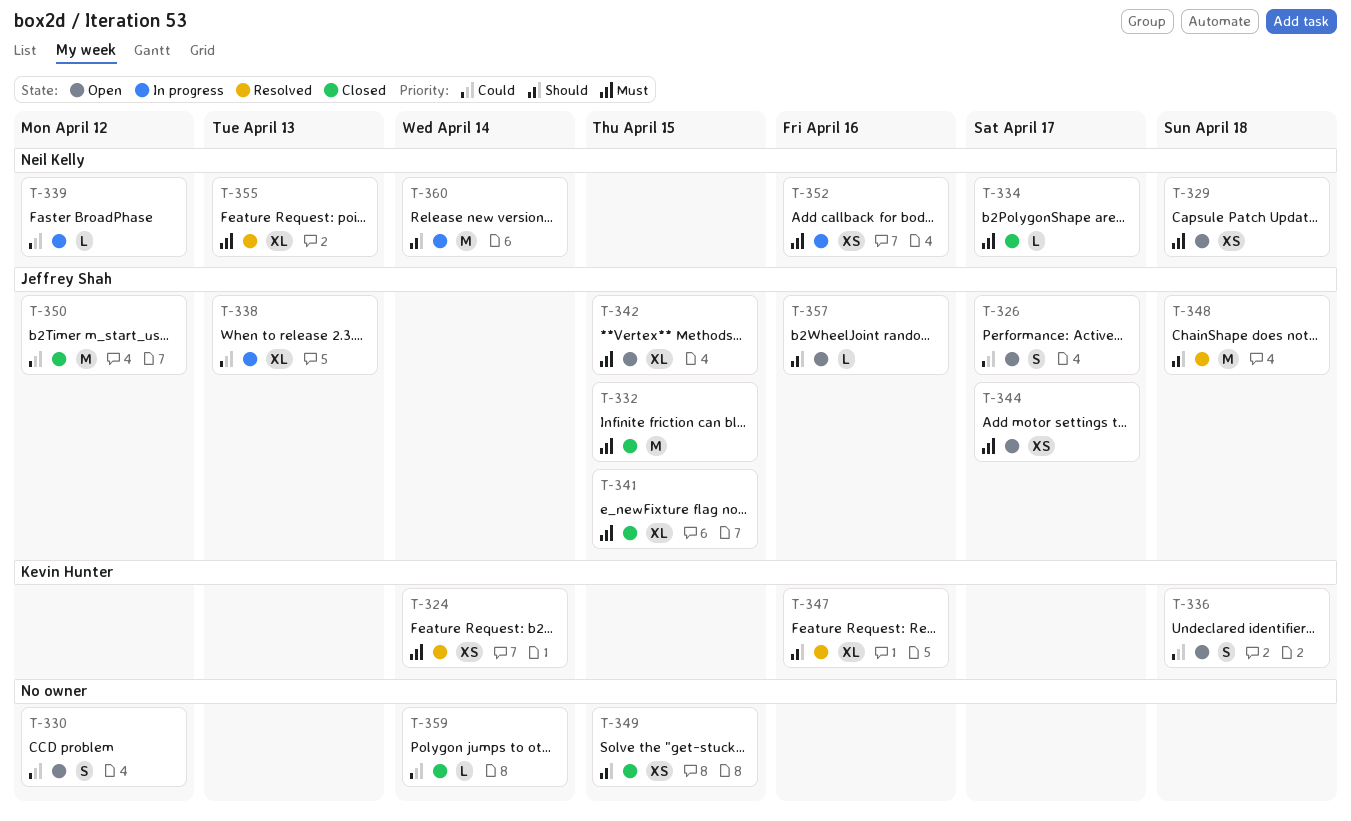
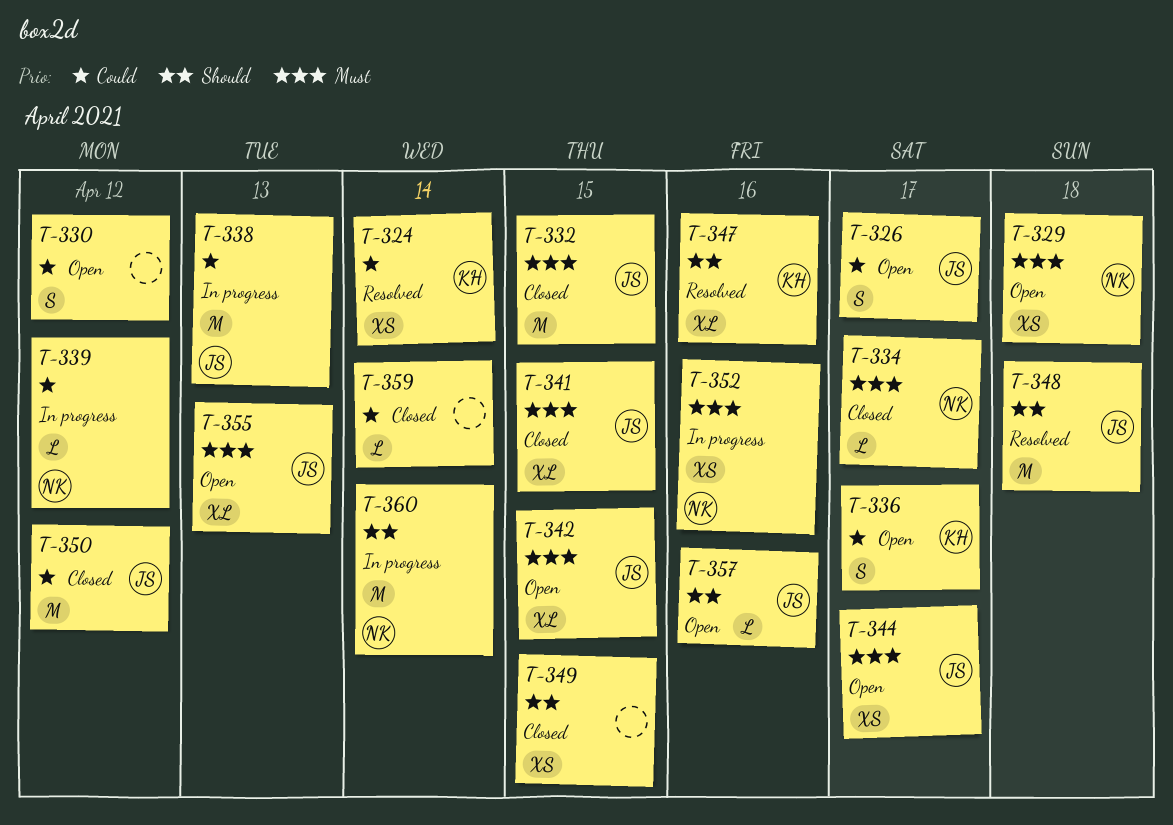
T-324, priority: Must -> Could
T-336, due: Apr 18 -> Apr 17
T-338, estimate: XL -> M
T-355, status: Resolved -> Open
T-355, owner: Neil Kelly -> Jeffrey Shah

